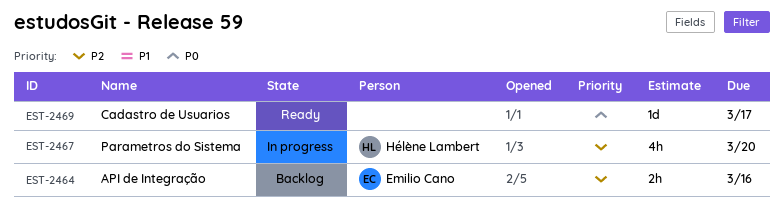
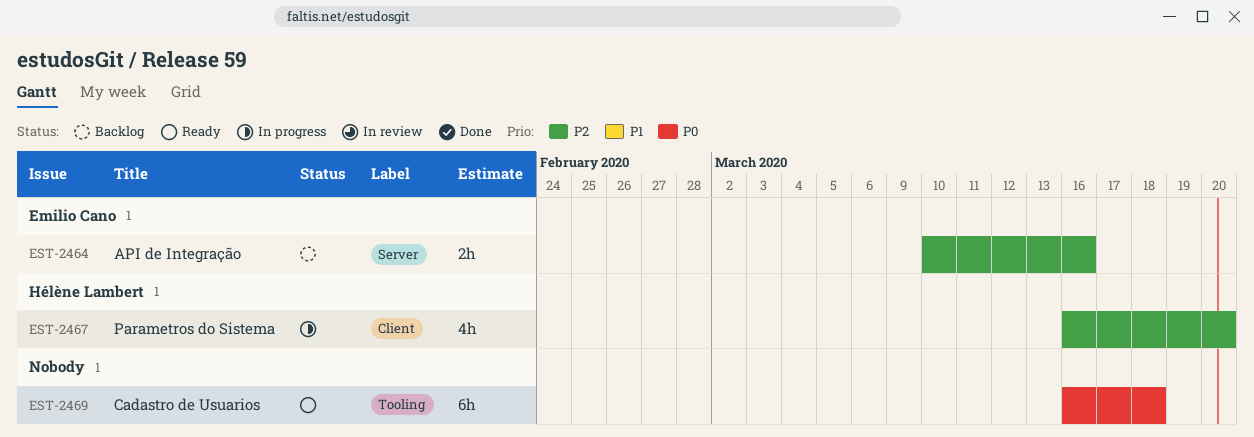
EST-2469, estimate: 1d -> 6h
EST-2469, due: Mar 17 -> Mar 18

